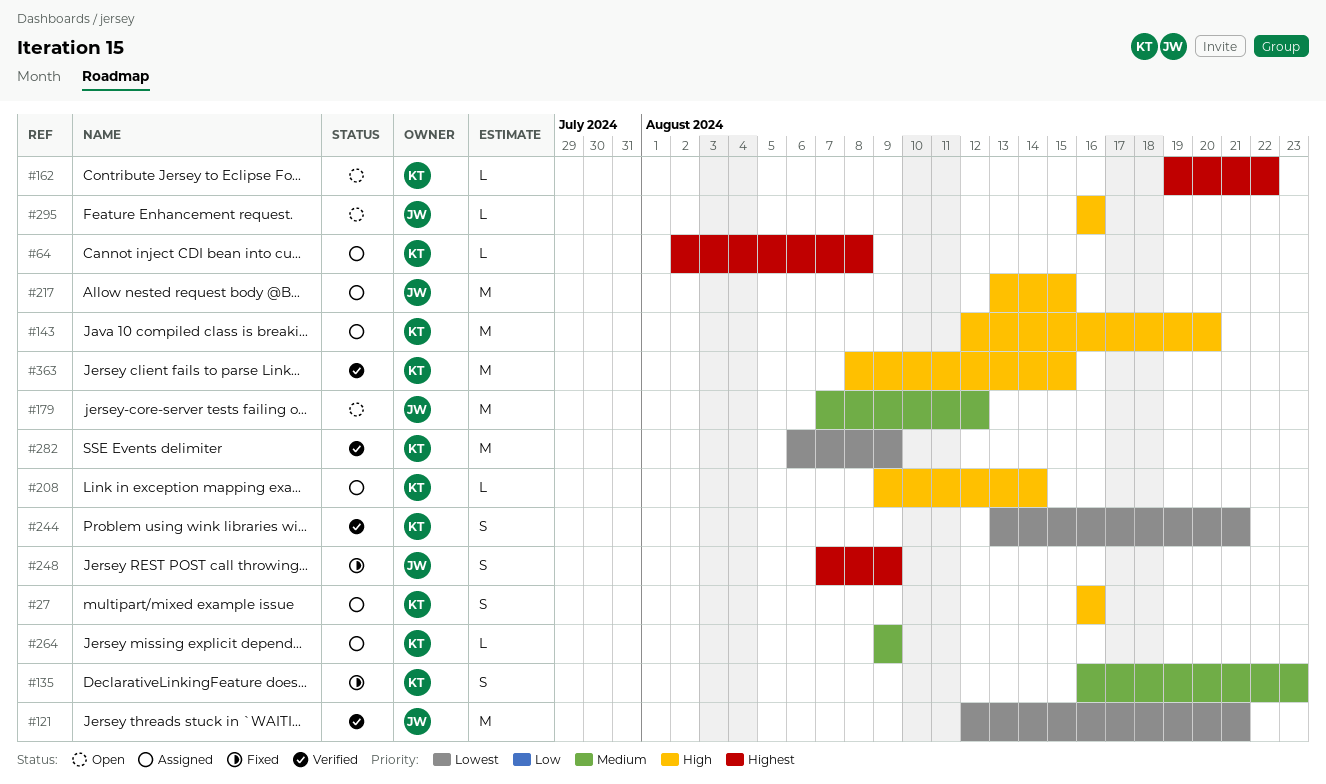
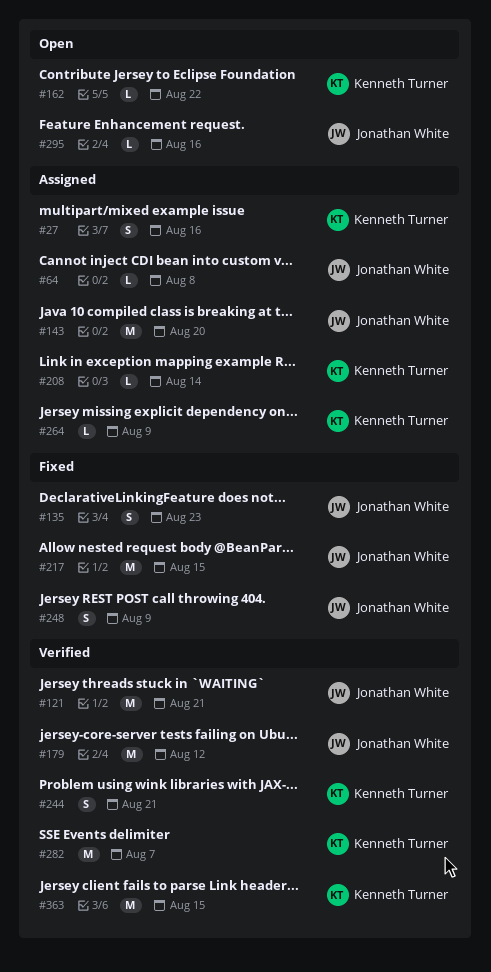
#64, owner: Kenneth Turner -> Jonathan White
#135, owner: Kenneth Turner -> Jonathan White
#143, owner: Kenneth Turner -> Jonathan White
#179, status: Open -> Verified
#217, status: Assigned -> Fixed
#282, due: Aug 9 -> Aug 7

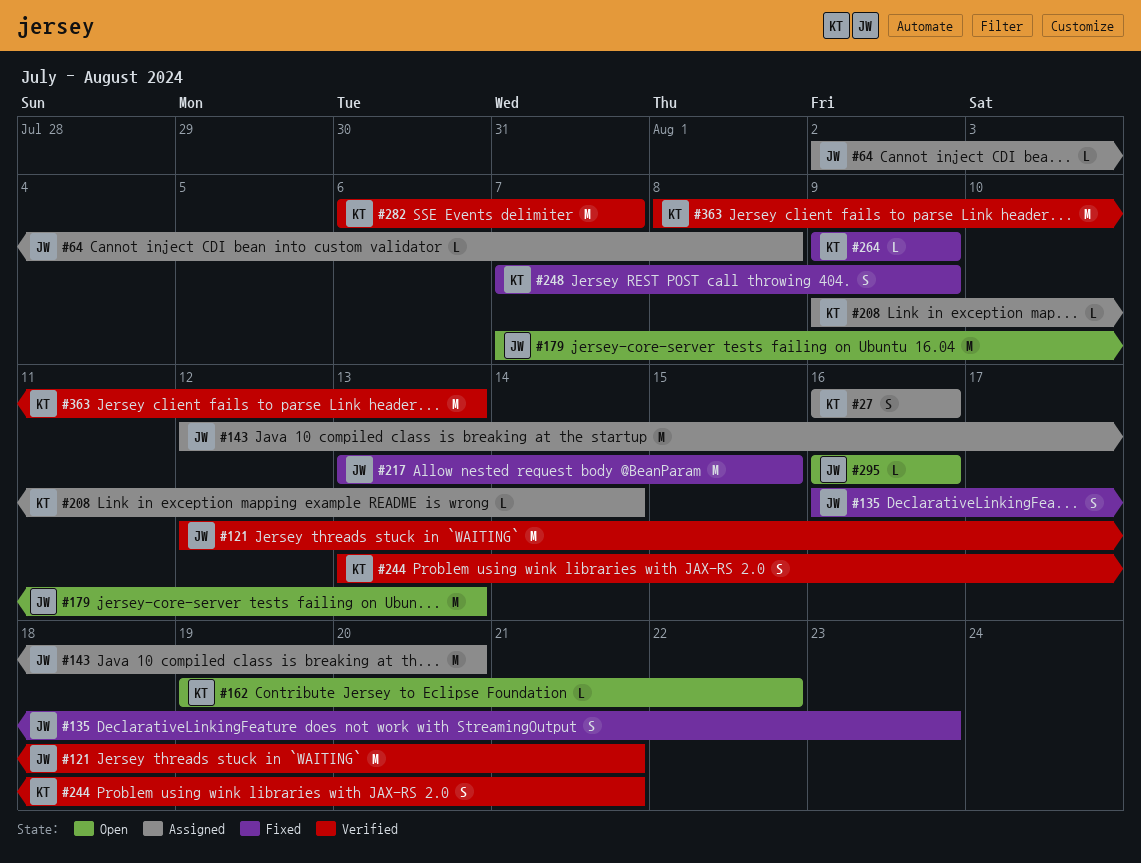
#179, status: Verified -> Open
#179, due: Aug 12 -> Aug 13
#248, owner: Jonathan White -> Kenneth Turner
#264, status: Assigned -> Fixed
#363, due: Aug 15 -> Aug 13

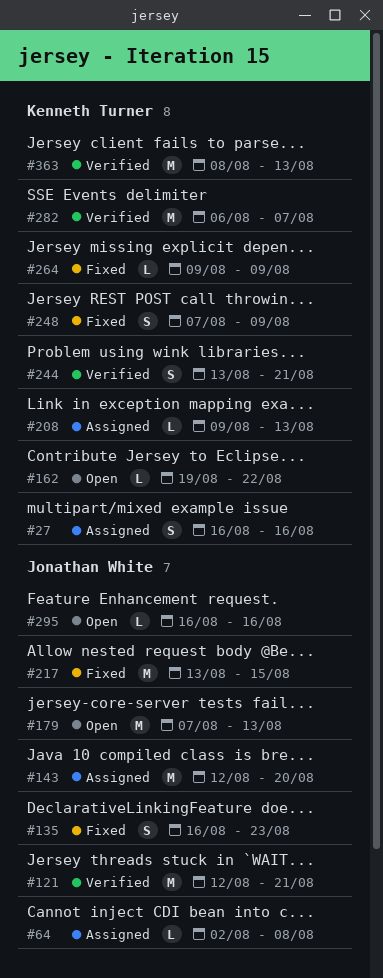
#208, due: Aug 14 -> Aug 13

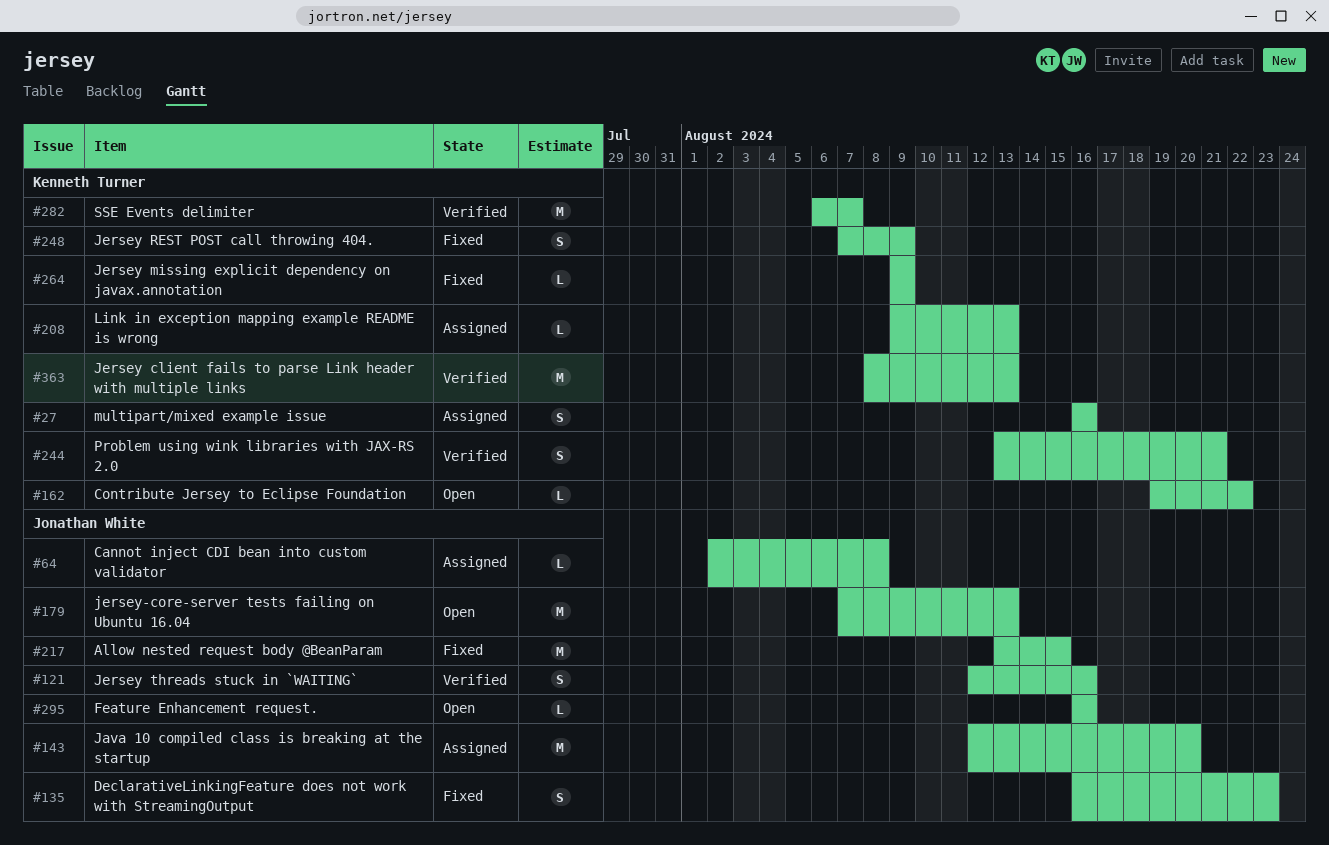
#121, estimate: M -> S
#121, due: Aug 21 -> Aug 16

